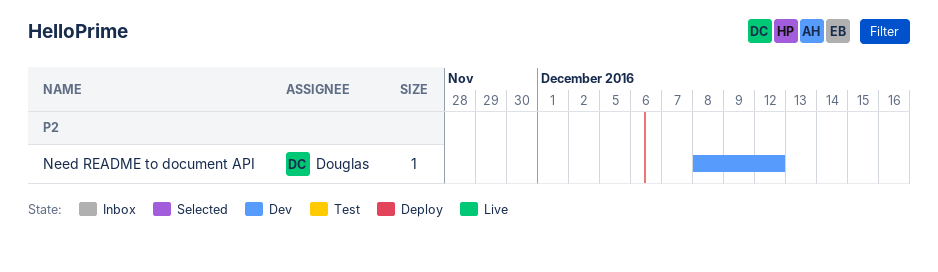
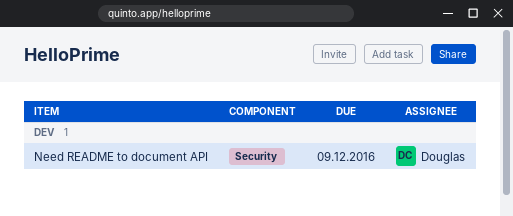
Need README to document API, due: Dec 12 -> Dec 9

